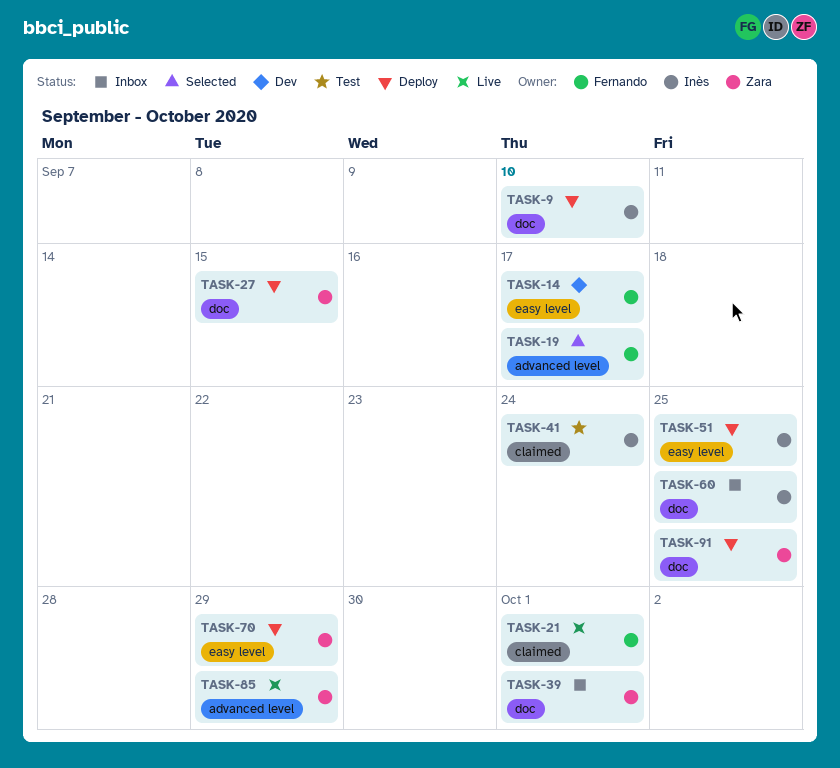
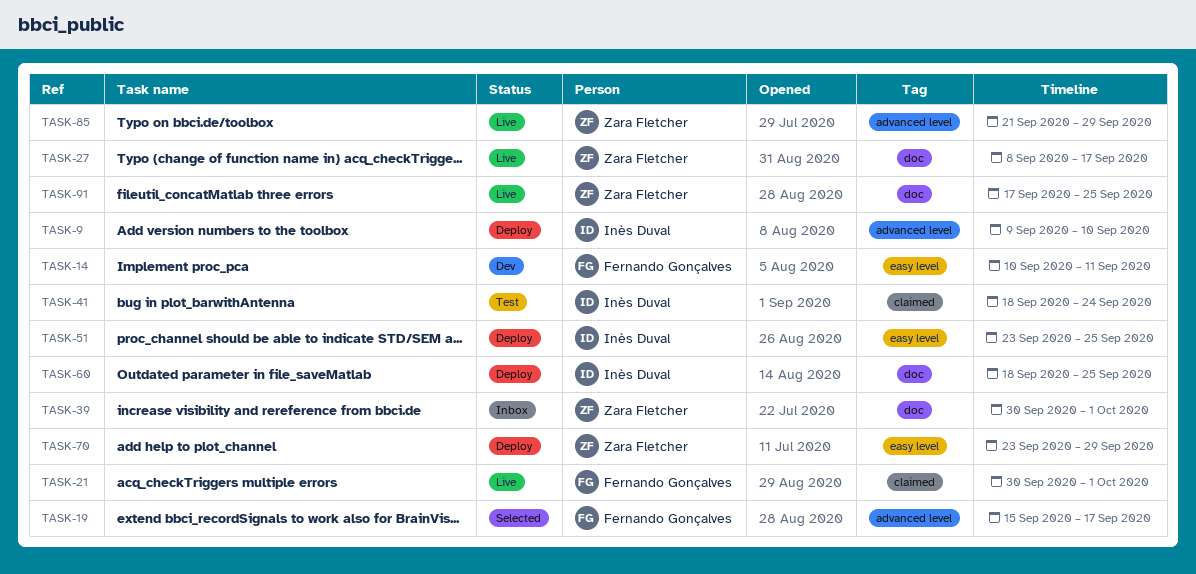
TASK-9, label: doc -> advanced level
TASK-14, due: Sep 17 -> Sep 11
TASK-27, status: Deploy -> Live
TASK-27, due: Sep 15 -> Sep 17
TASK-60, status: Inbox -> Deploy
TASK-91, status: Deploy -> Live

